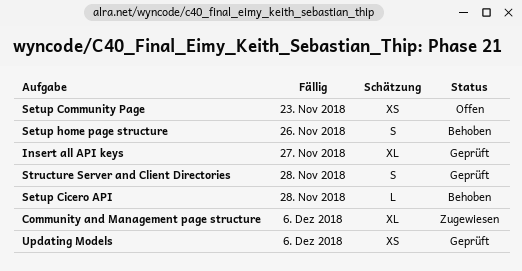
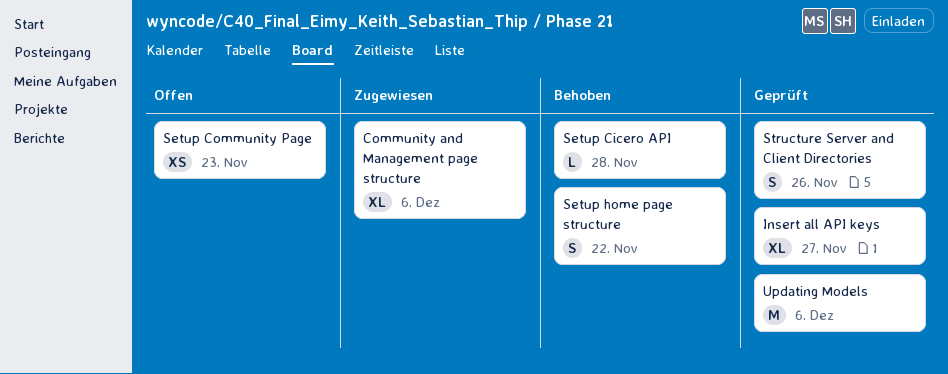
Setup home page structure, due: Nov 26 -> Nov 22
Structure Server and Client Directories, due: Nov 28 -> Nov 26
Updating Models, estimate: XS -> M

